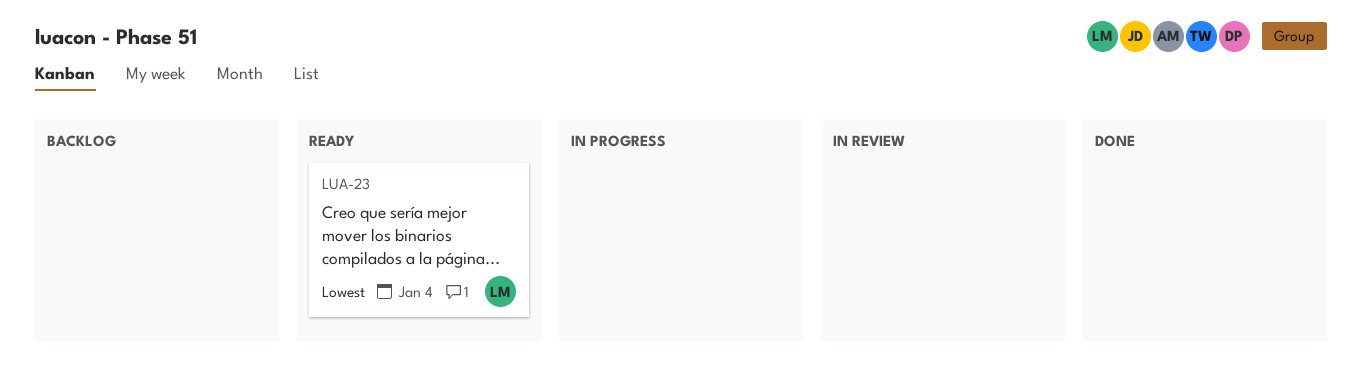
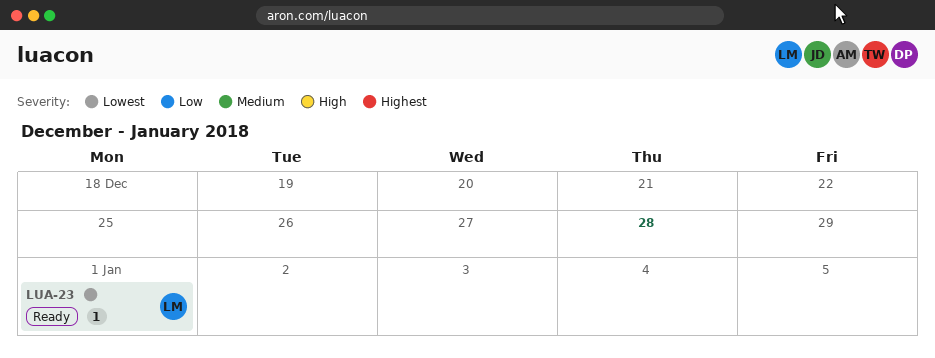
LUA-23, due: Jan 4 -> Jan 1

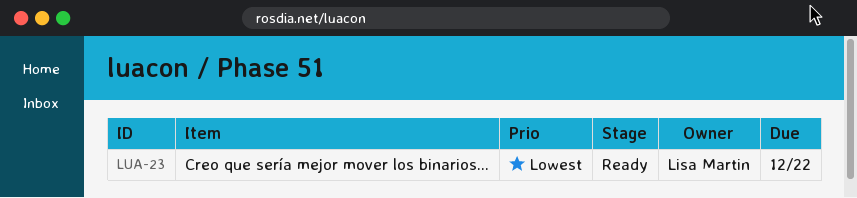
LUA-23, due: Jan 1 -> Dec 22

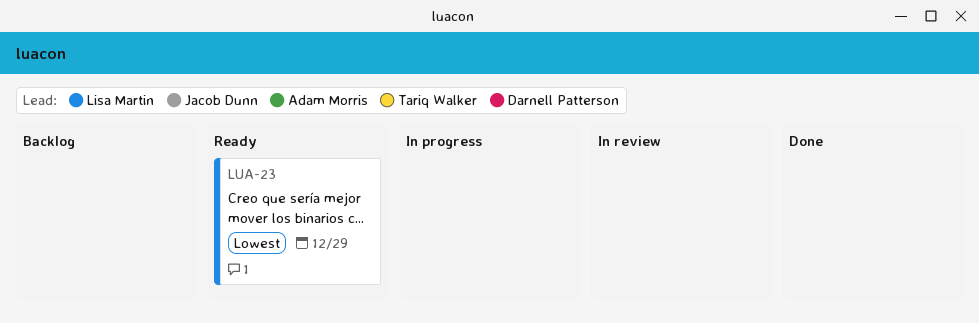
LUA-23, due: Dec 22 -> Dec 29

